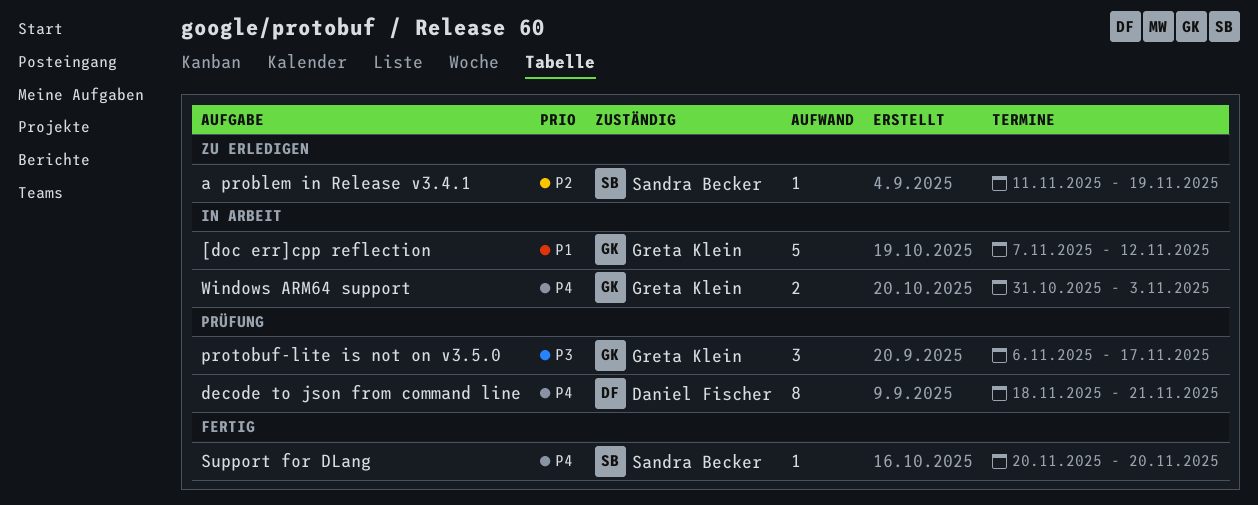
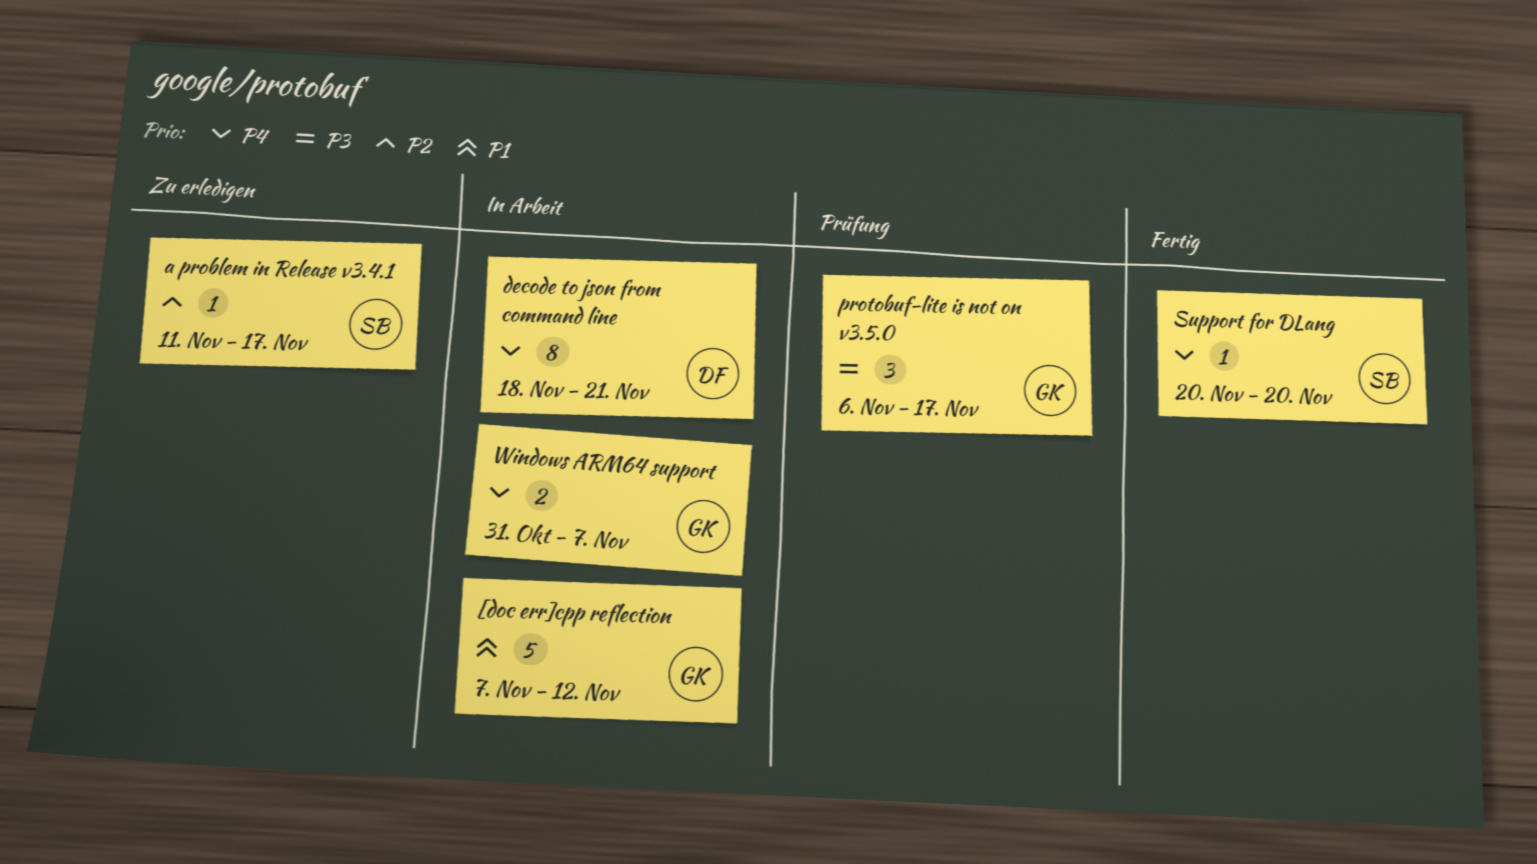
a problem in Release v3.4.1, due: Nov 19 -> Nov 17
decode to json from command line, status: Prüfung -> In Arbeit
Windows ARM64 support, due: Nov 3 -> Nov 7

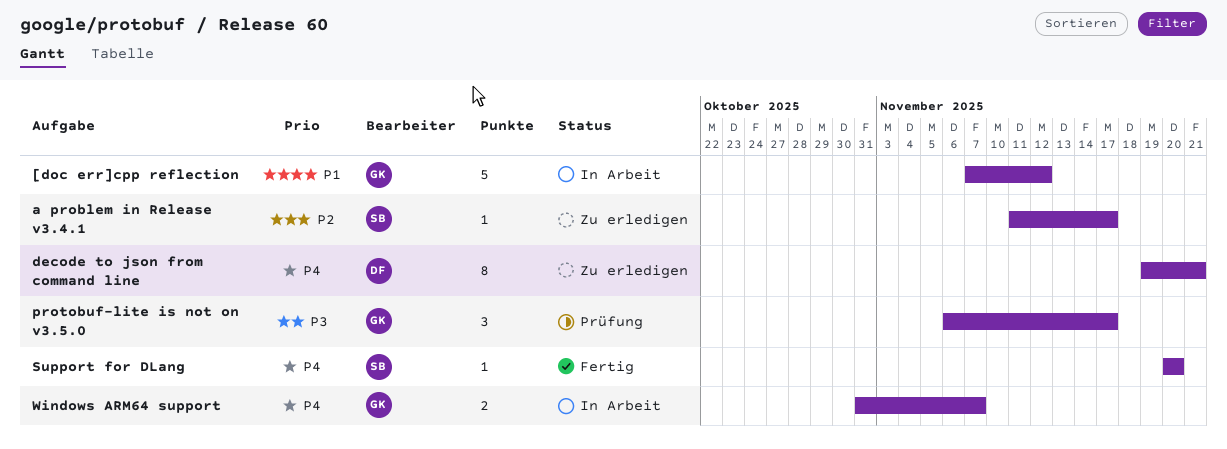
decode to json from command line, status: In Arbeit -> Zu erledigen
decode to json from command line, start: Nov 18 -> Nov 19

